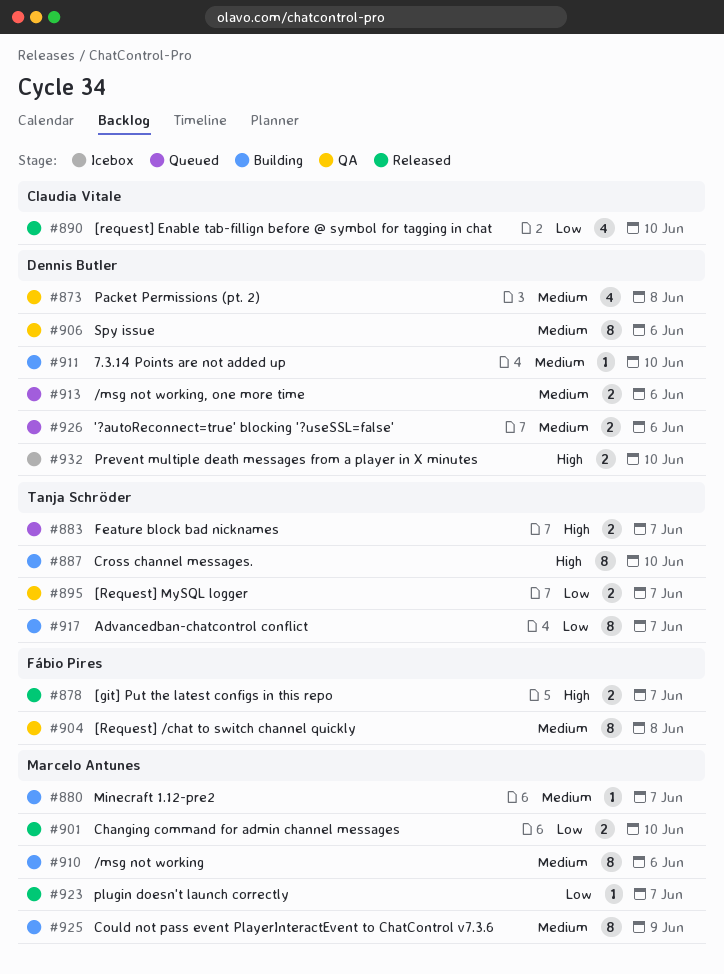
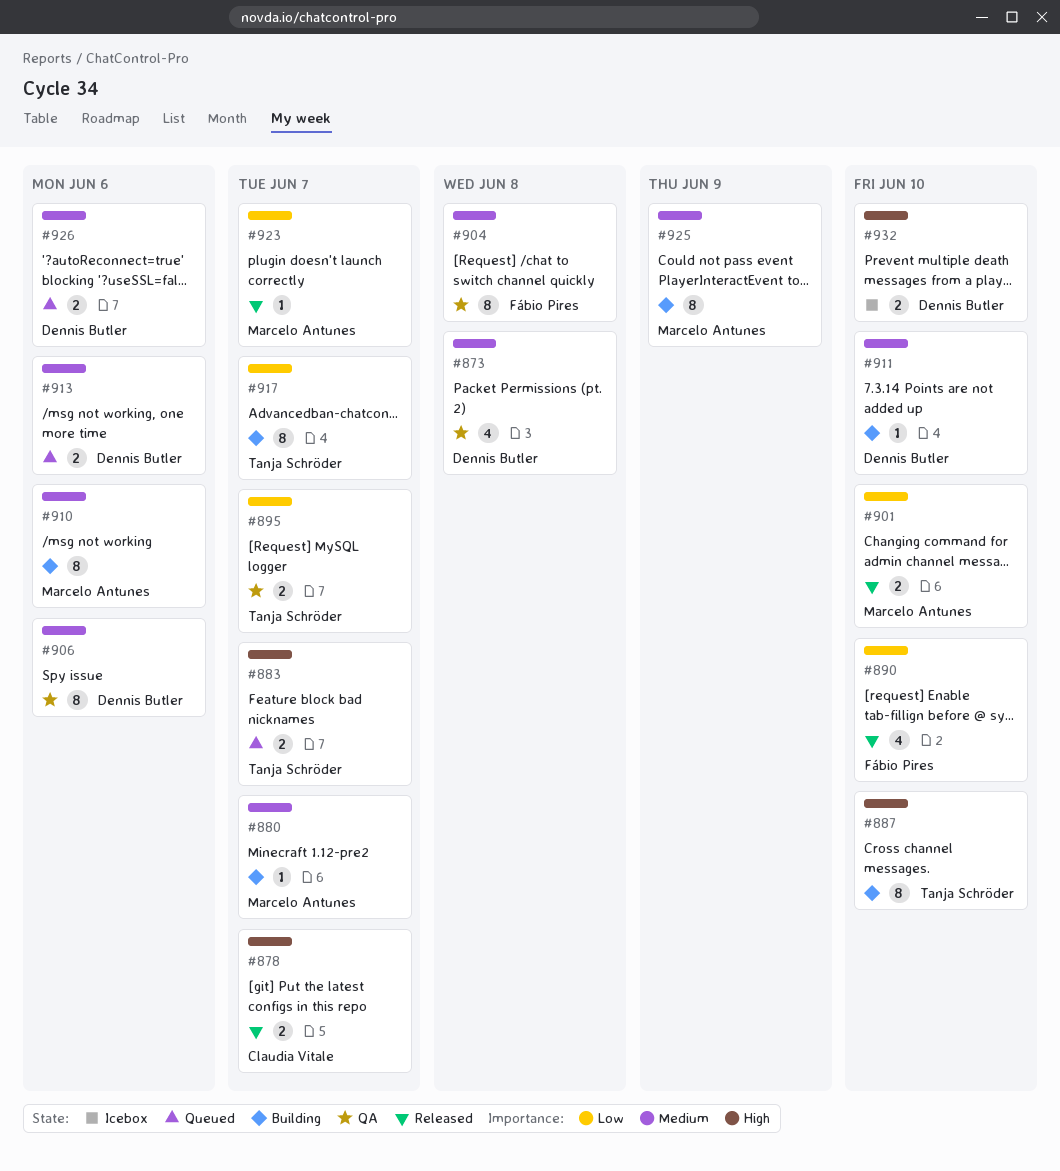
#878, owner: Fábio Pires -> Claudia Vitale
#890, owner: Claudia Vitale -> Fábio Pires

